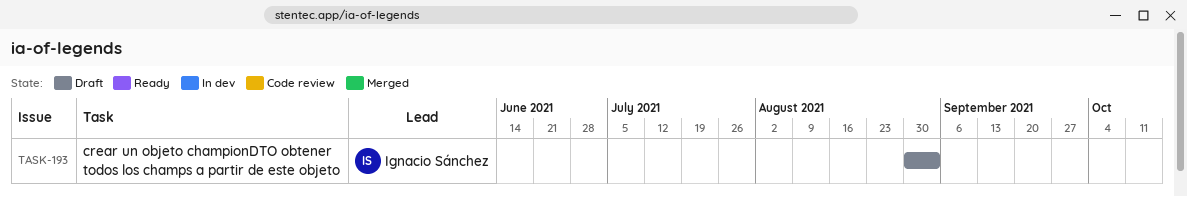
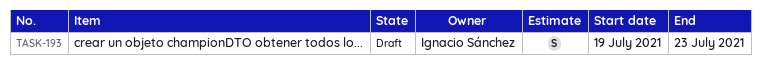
TASK-193, start: Aug 30 -> Jul 19
TASK-193, due: Sep 3 -> Jul 23

